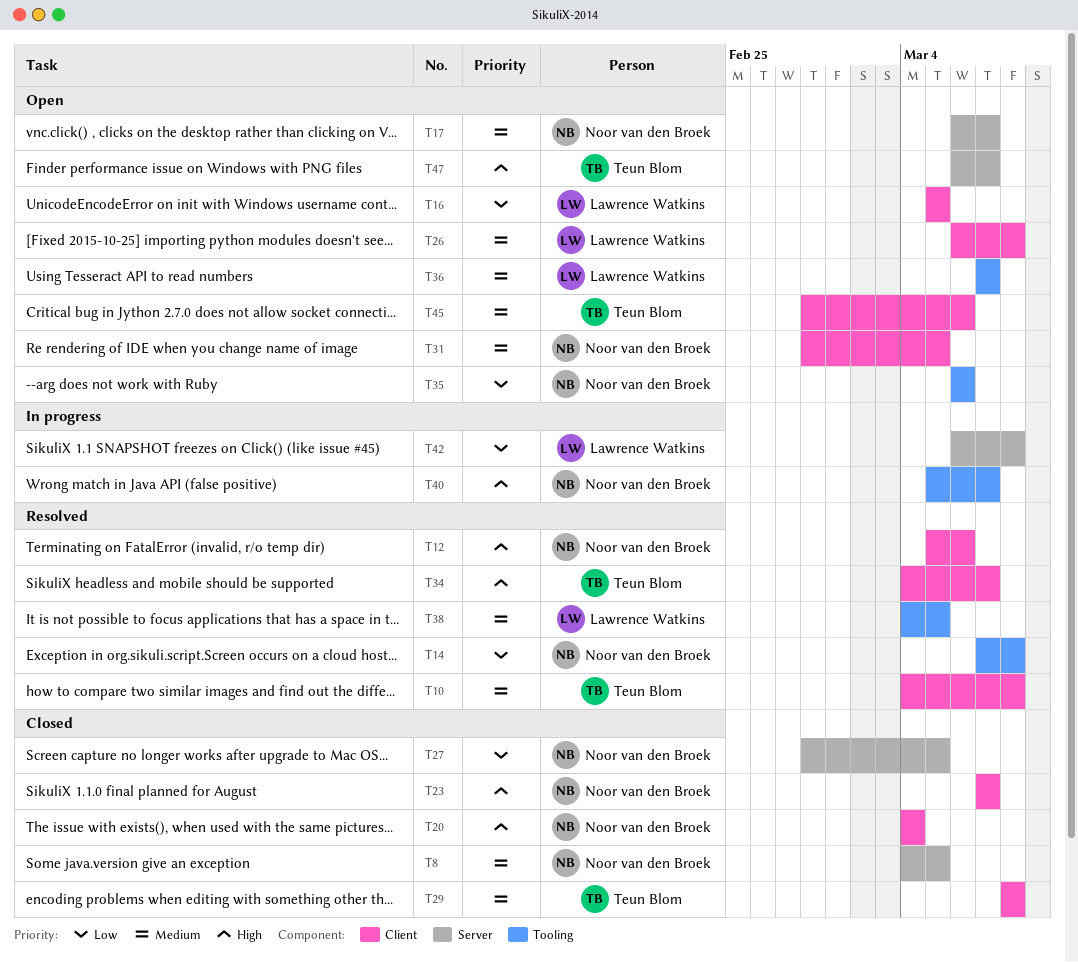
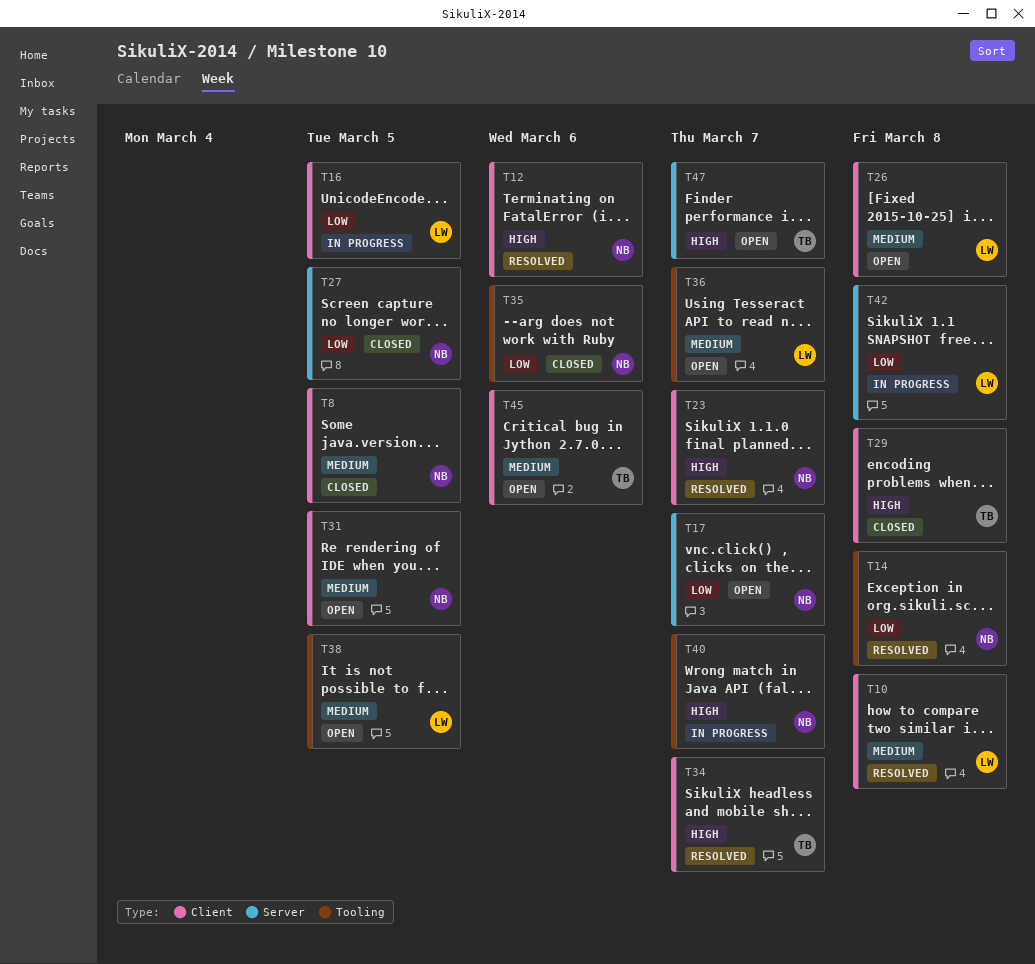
T8, label: Server -> Client
T10, owner: Teun Blom -> Lawrence Watkins
T16, status: Open -> In progress
T17, priority: Medium -> Low
T20: present -> none
T23, status: Closed -> Resolved
T29, priority: Medium -> High
T35, status: Open -> Closed
T38, status: Resolved -> Open

